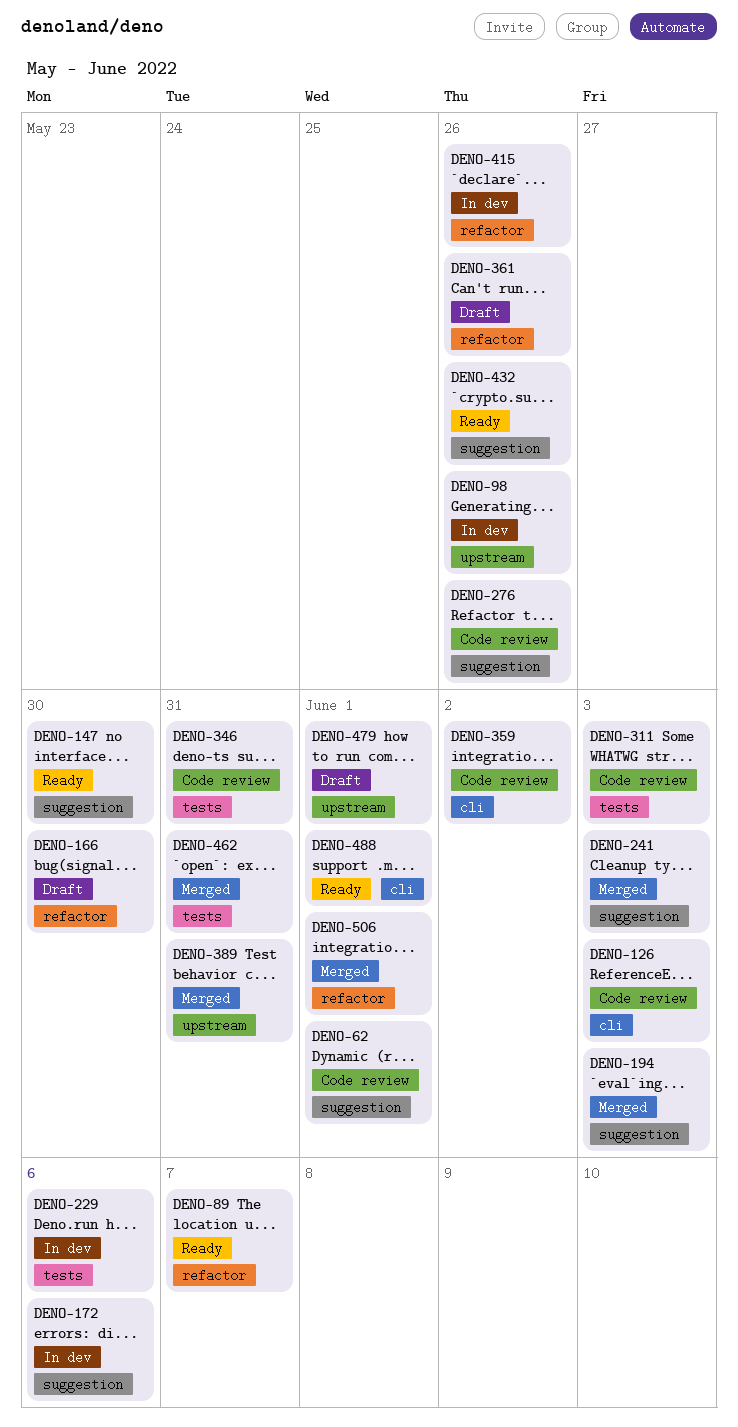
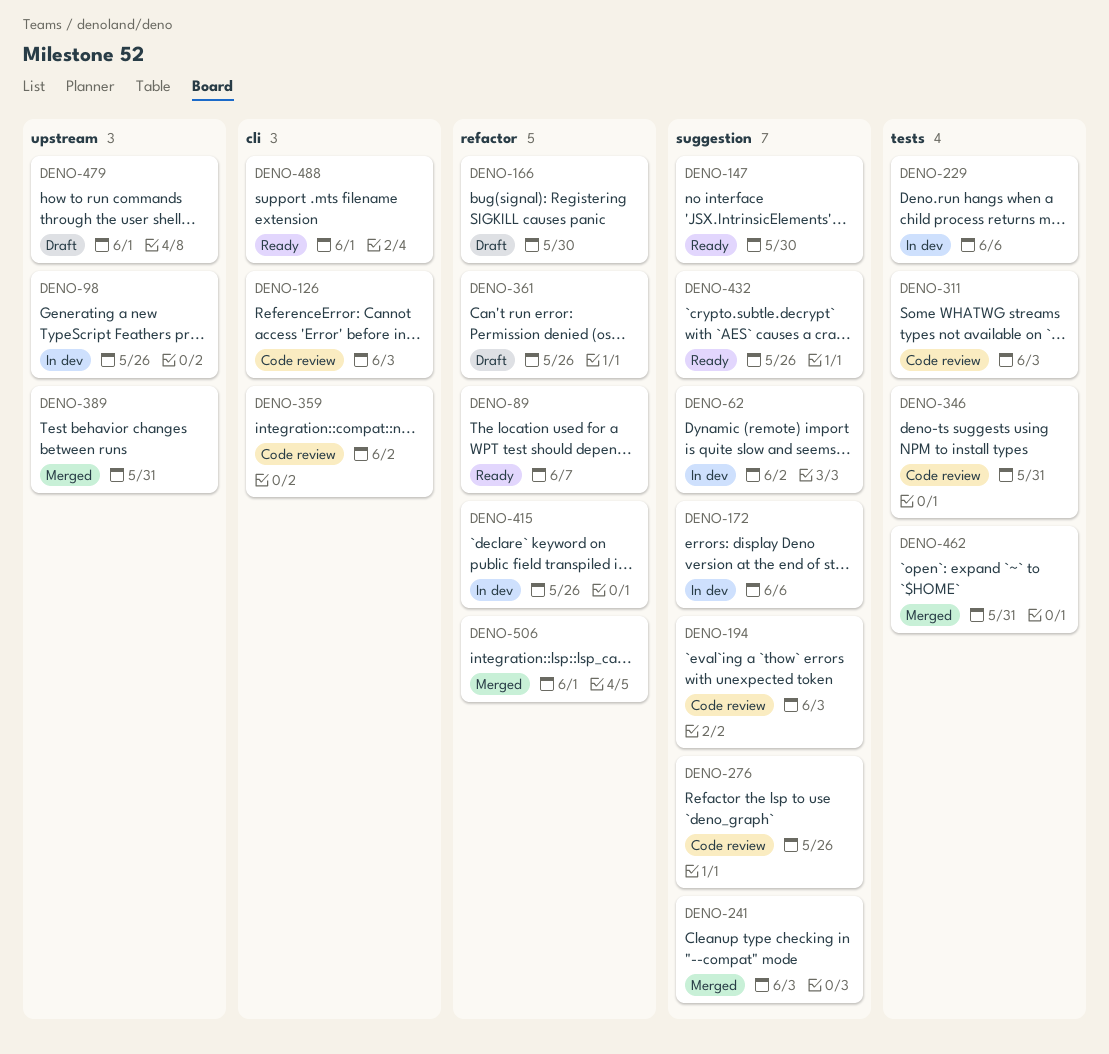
DENO-62, status: Code review -> In dev
DENO-62, due: Jun 1 -> Jun 2
DENO-194, status: Merged -> Code review

